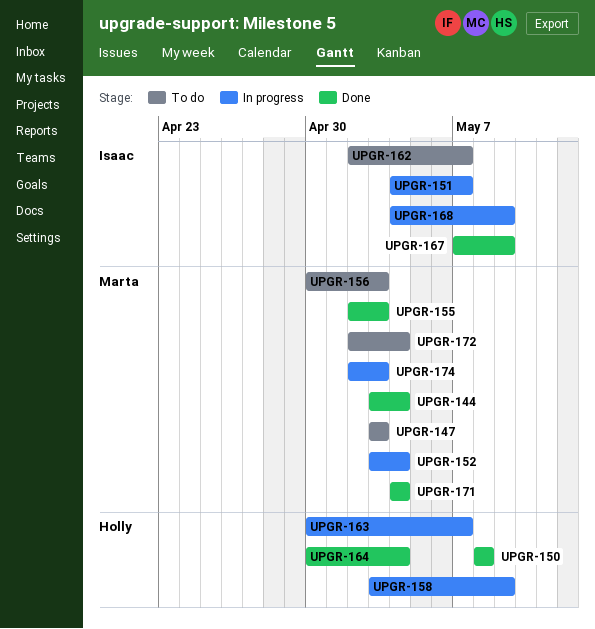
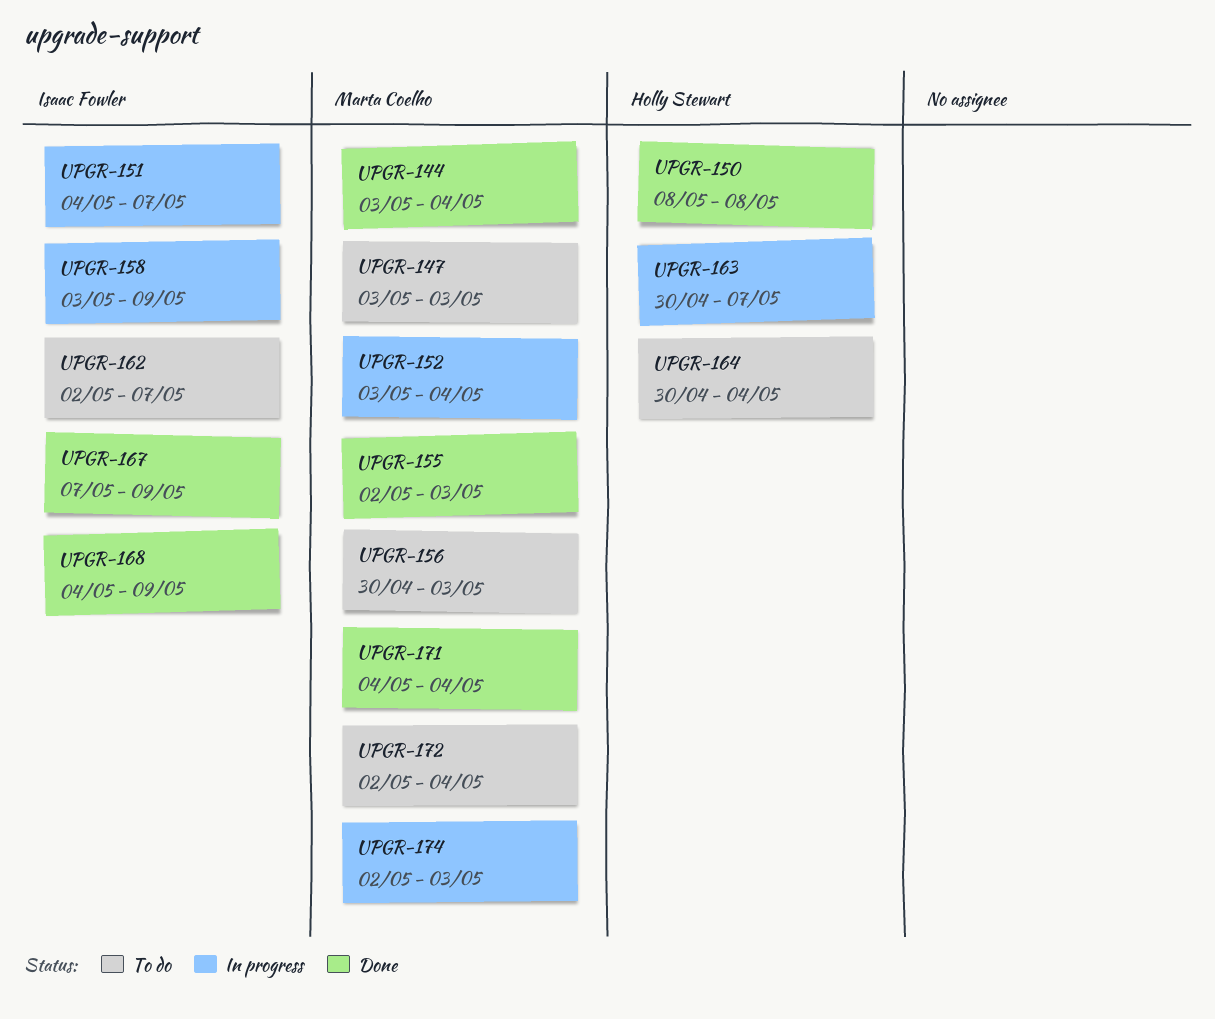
UPGR-158, owner: Holly Stewart -> Isaac Fowler
UPGR-164, status: Done -> To do
UPGR-168, status: In progress -> Done

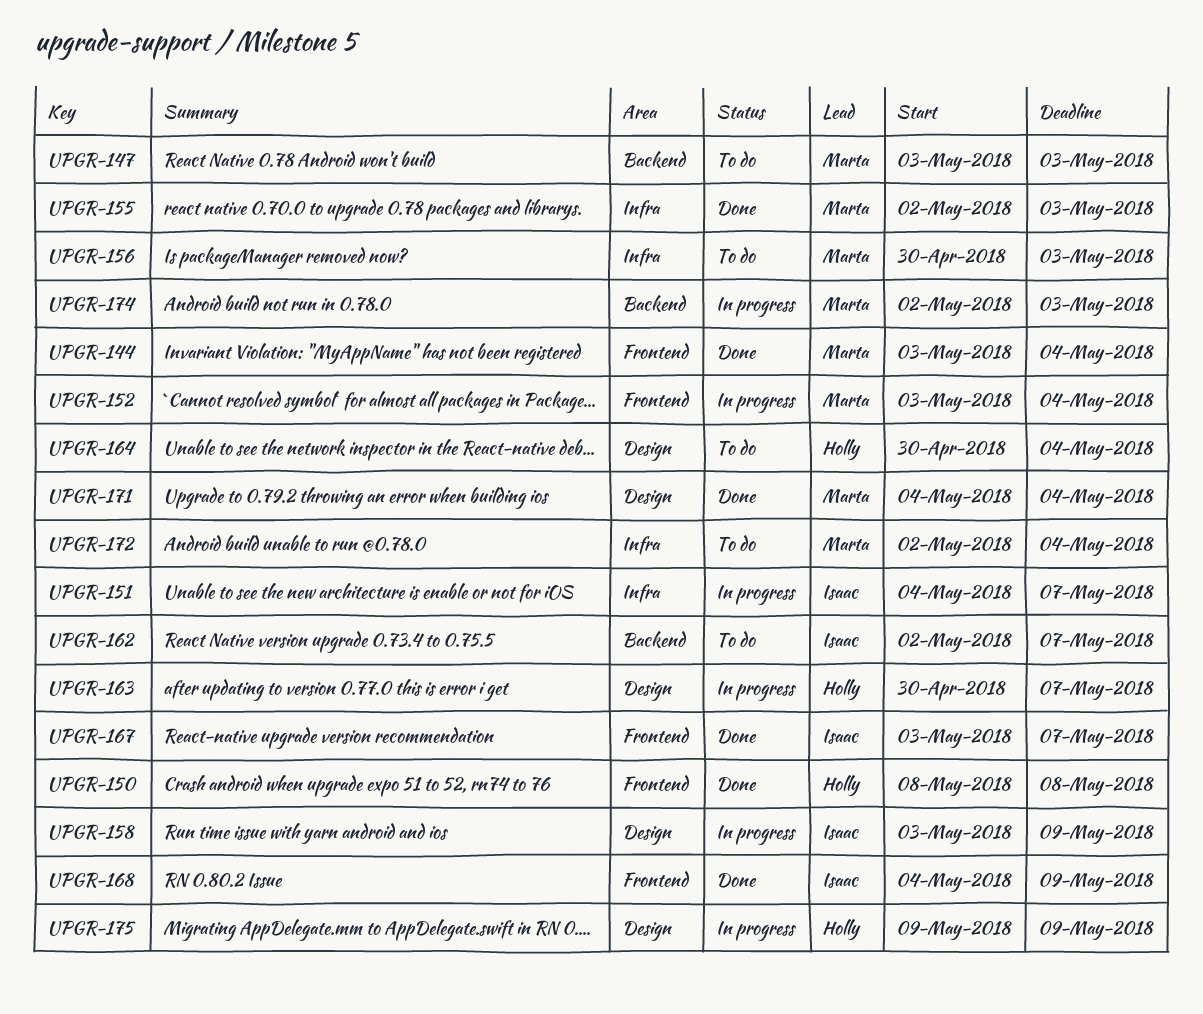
UPGR-167, start: May 7 -> May 3
UPGR-167, due: May 9 -> May 7
UPGR-175: none -> present

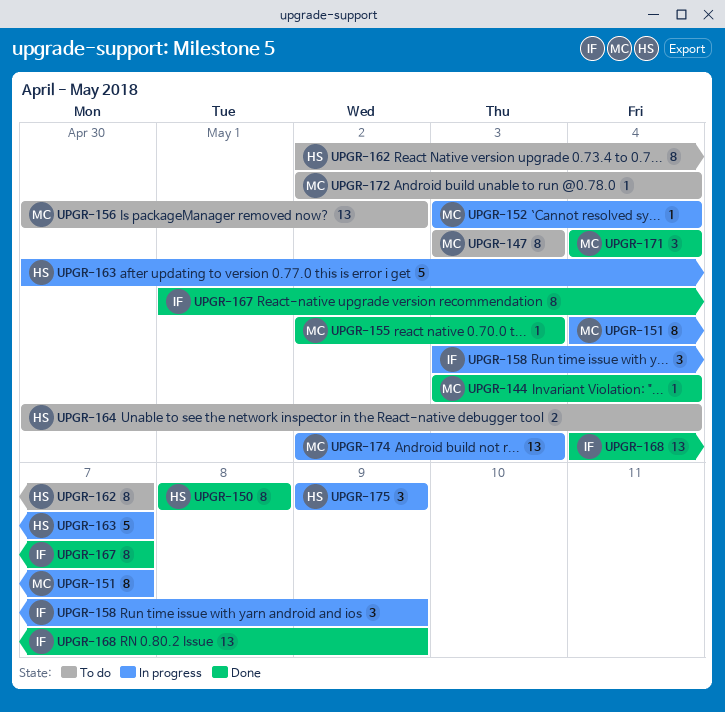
UPGR-151, owner: Isaac -> Marta
UPGR-156, due: May 3 -> May 2
UPGR-162, owner: Isaac -> Holly
UPGR-167, start: May 3 -> May 1

